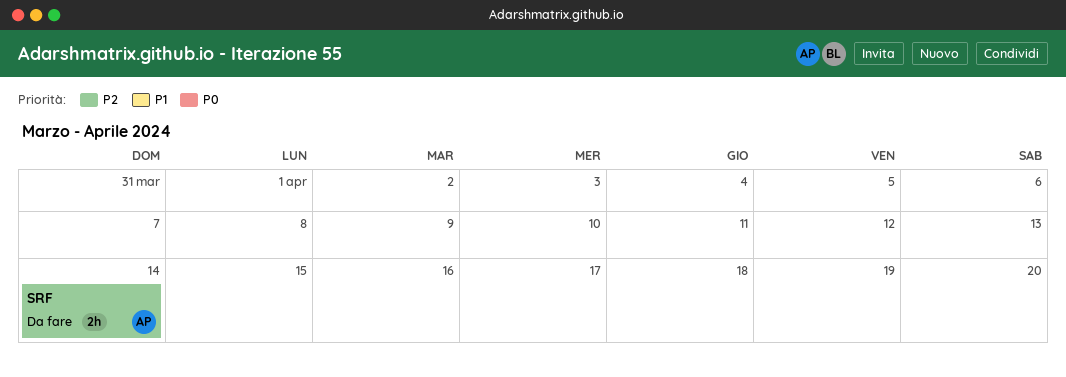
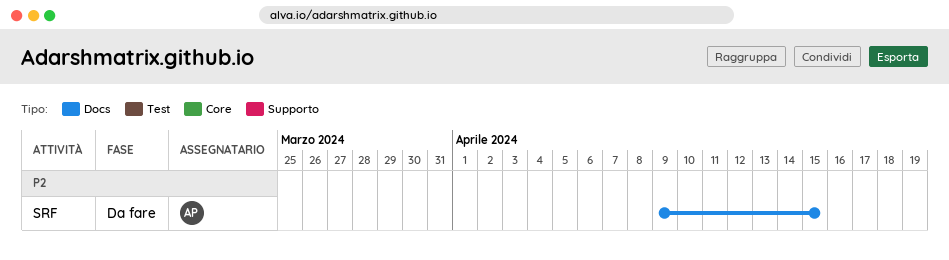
SRF, due: Apr 14 -> Apr 15

